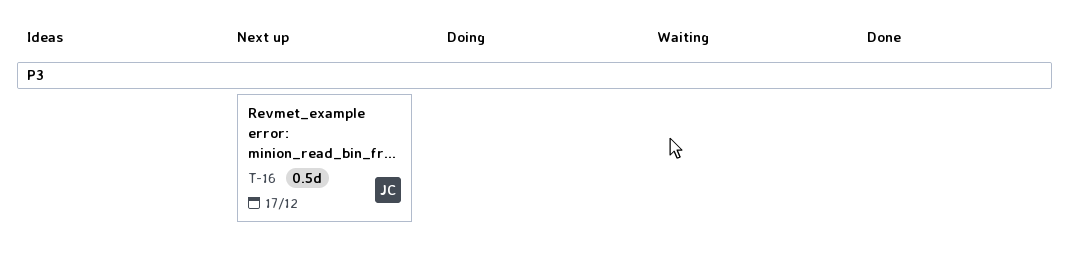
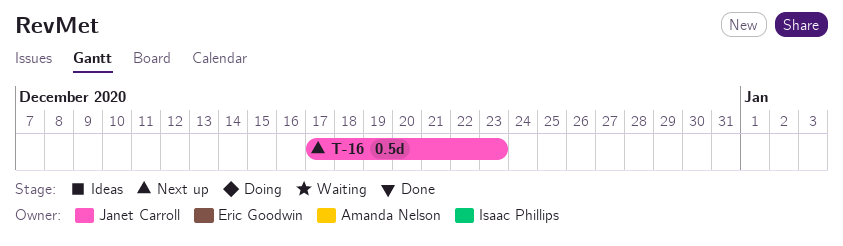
T-16, due: Dec 17 -> Dec 23

